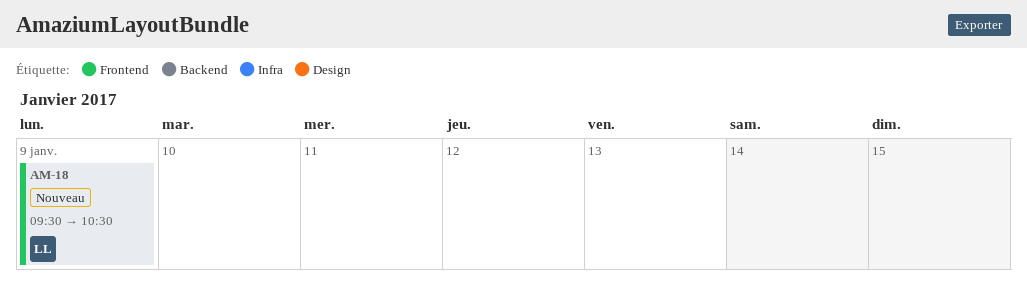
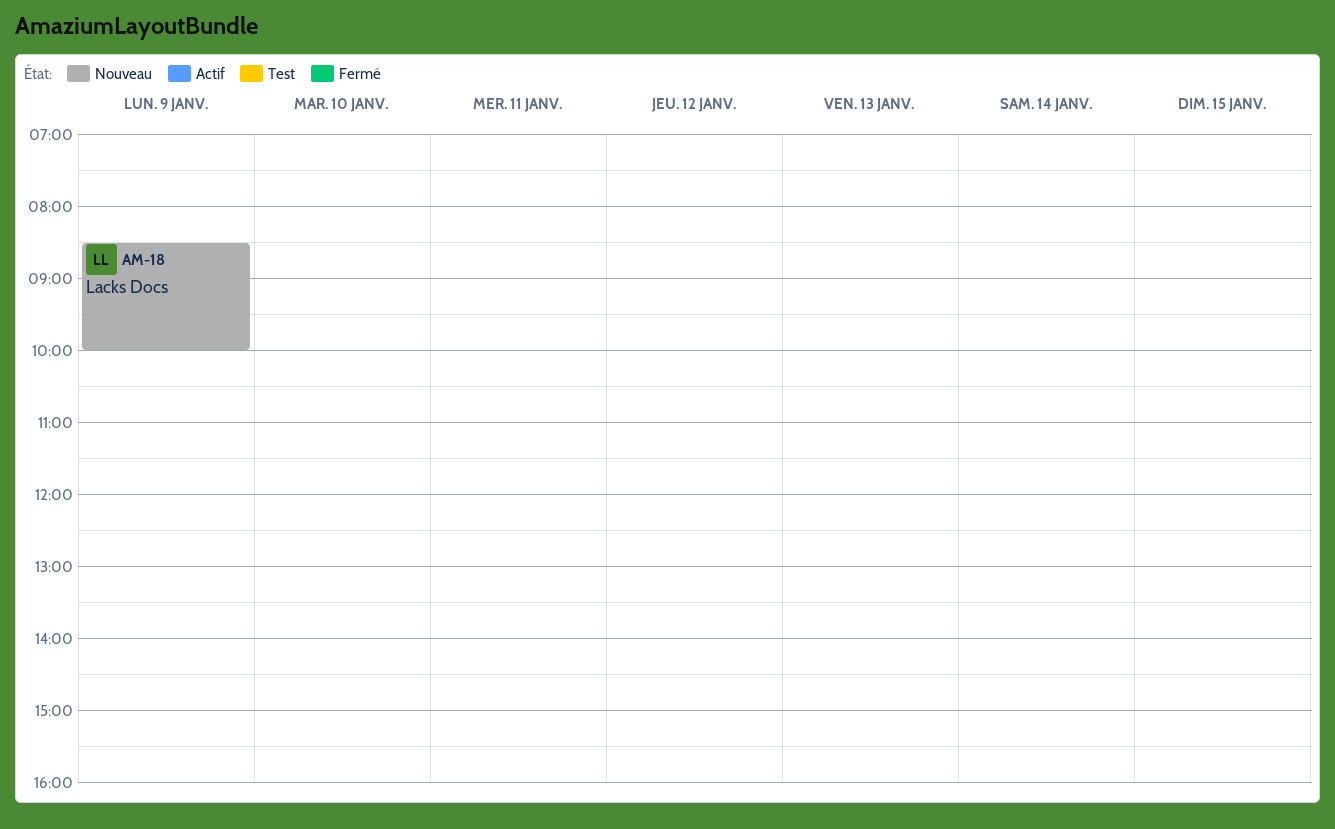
AM-18, begins: 09:30 -> 08:30
AM-18, ends: 10:30 -> 10:00

